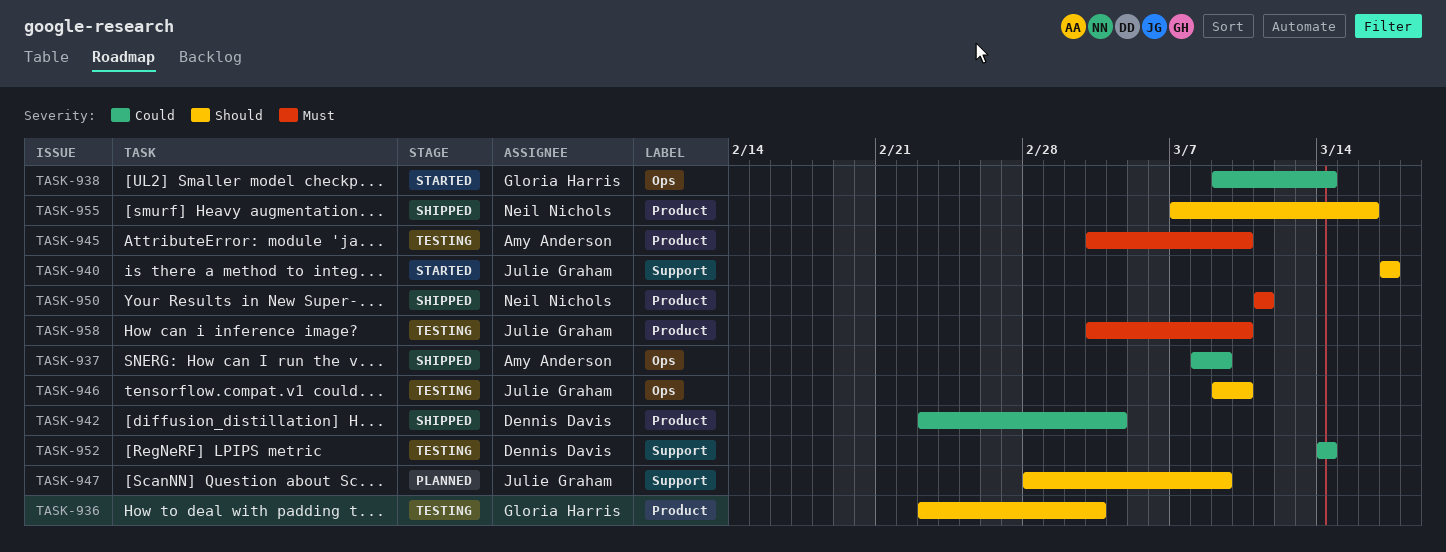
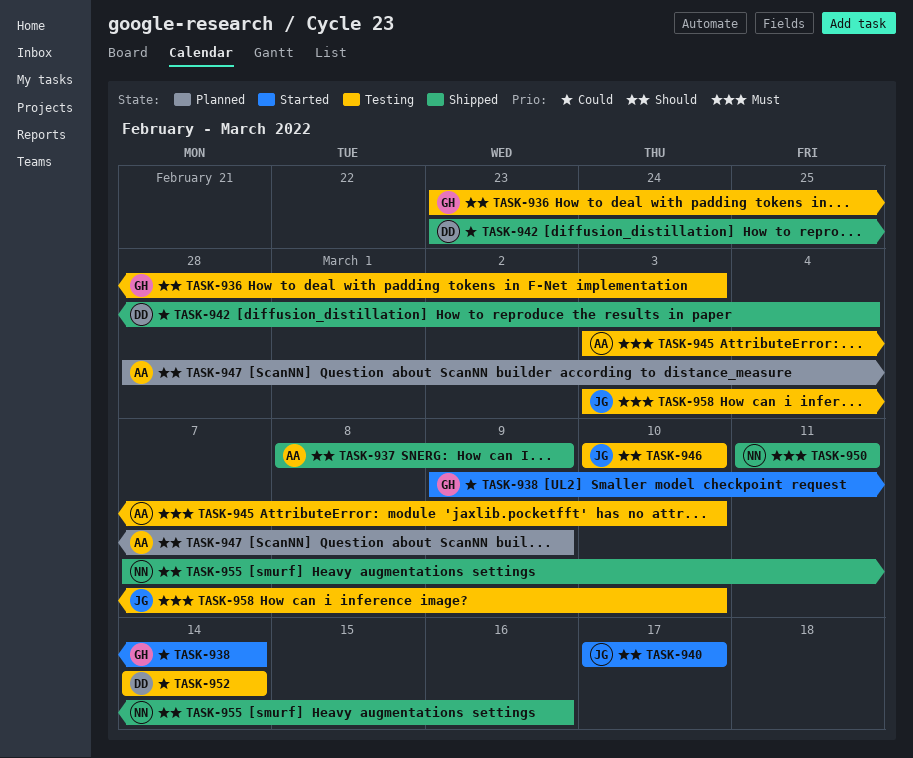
TASK-937, priority: Could -> Should
TASK-946, start: Mar 9 -> Mar 10
TASK-947, owner: Julie Graham -> Amy Anderson

